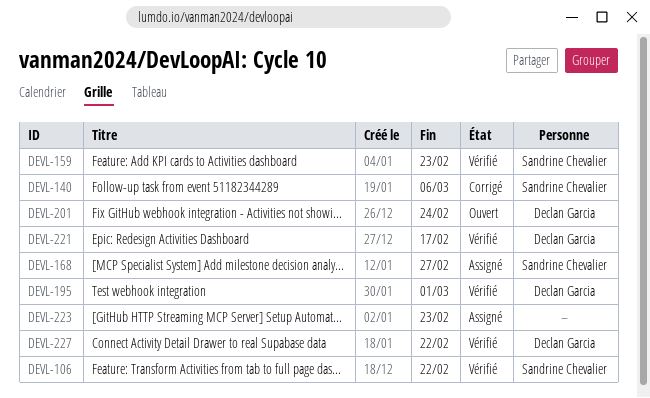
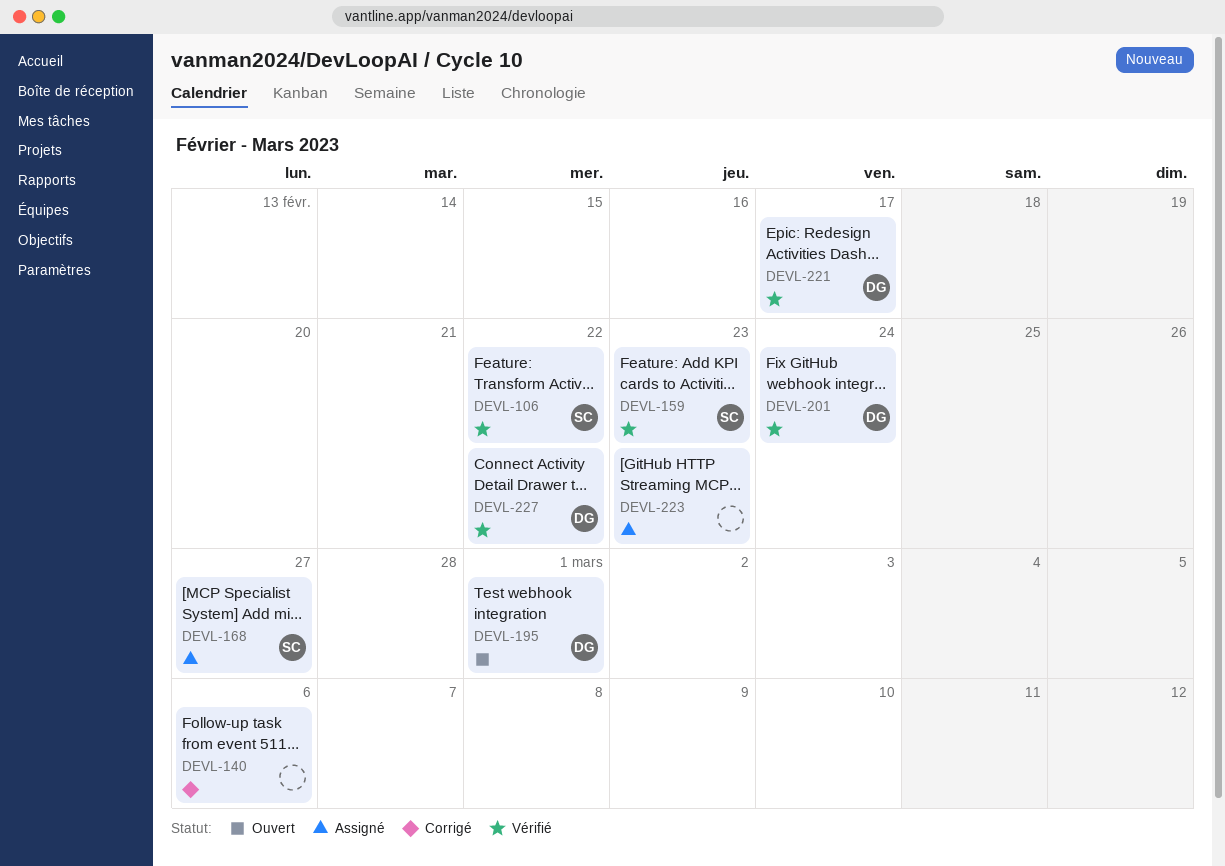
DEVL-140, owner: Sandrine Chevalier -> none
DEVL-195, status: Vérifié -> Ouvert
DEVL-201, status: Ouvert -> Vérifié

